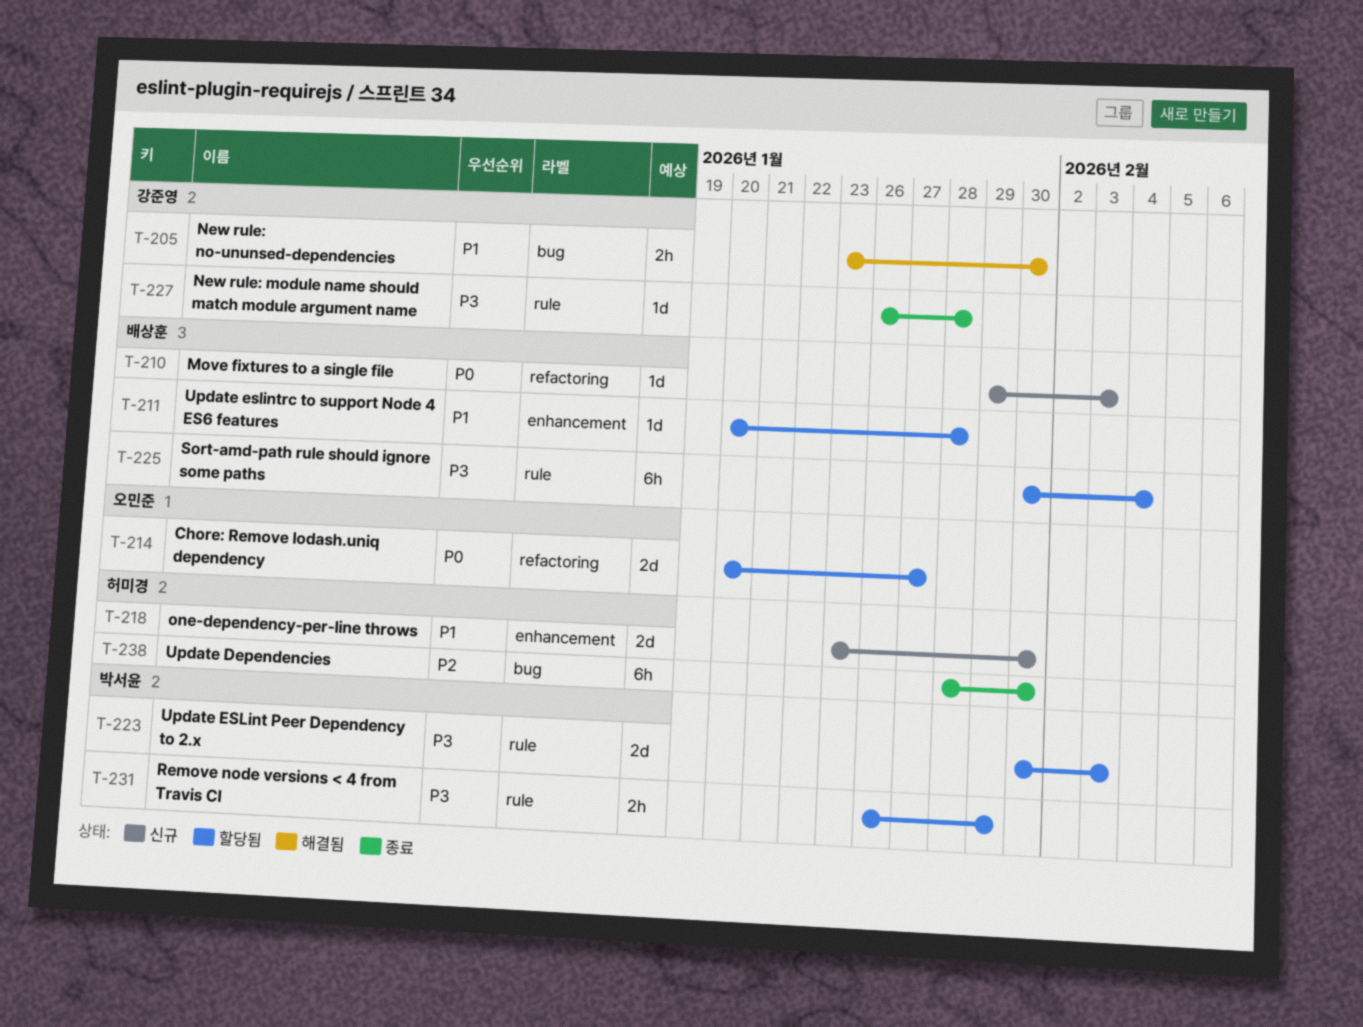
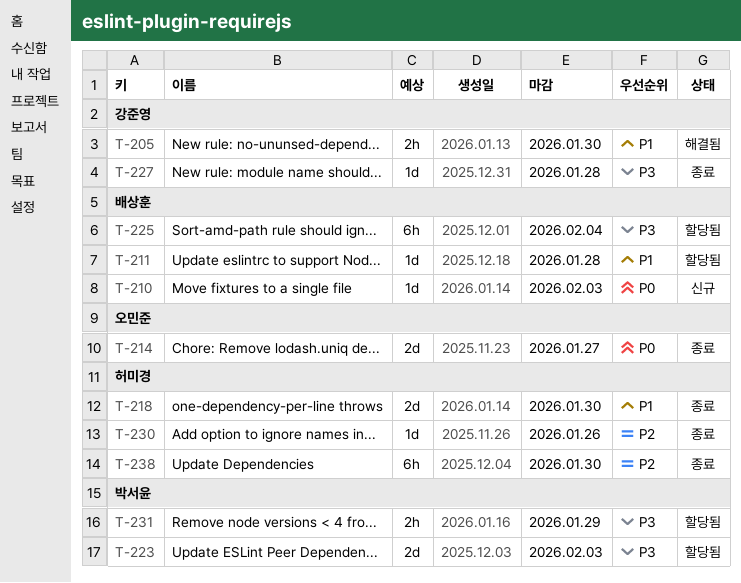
T-214, status: 할당됨 -> 종료
T-218, status: 신규 -> 종료
T-230: none -> present

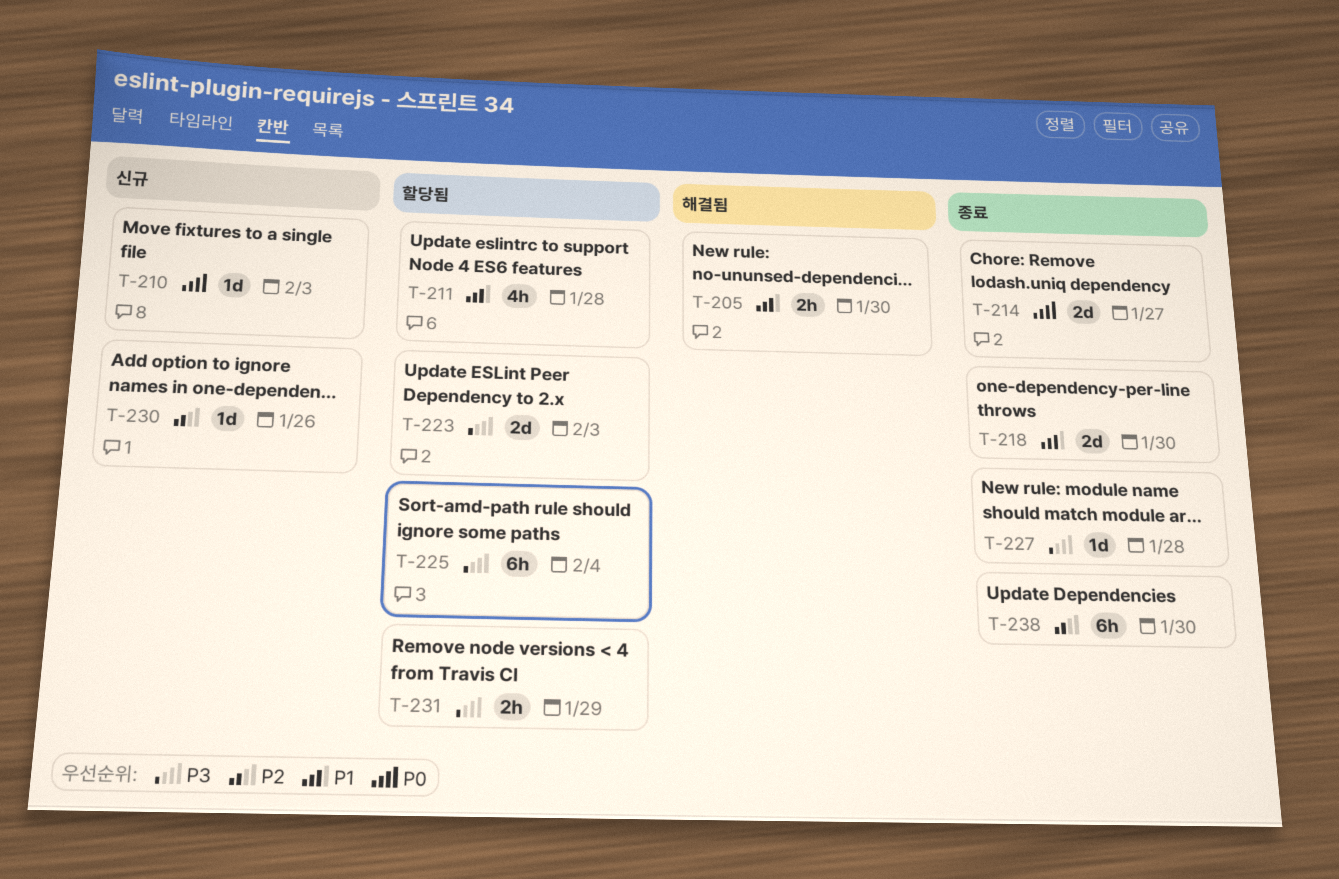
T-211, estimate: 1d -> 4h
T-230, status: 종료 -> 신규

